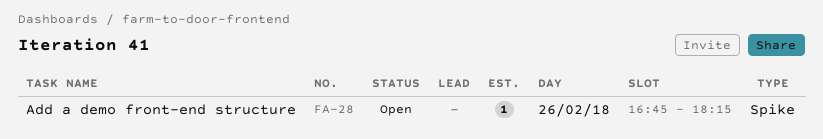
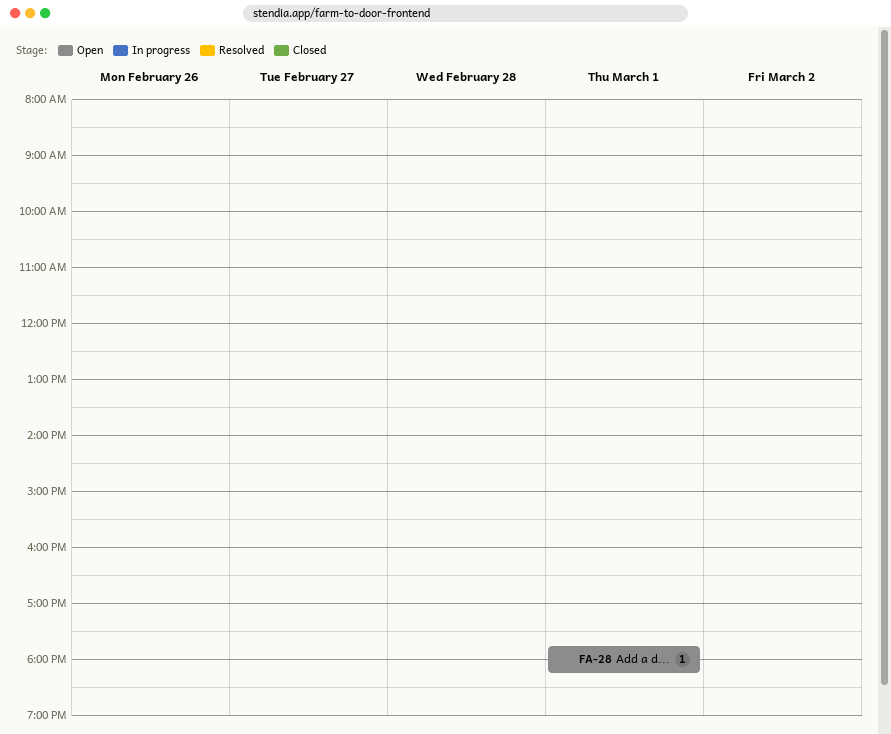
FA-28, day: Feb 26 -> Mar 1
FA-28, begins: 16:45 -> 17:45

